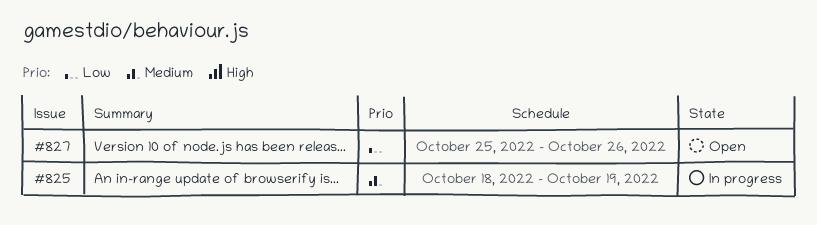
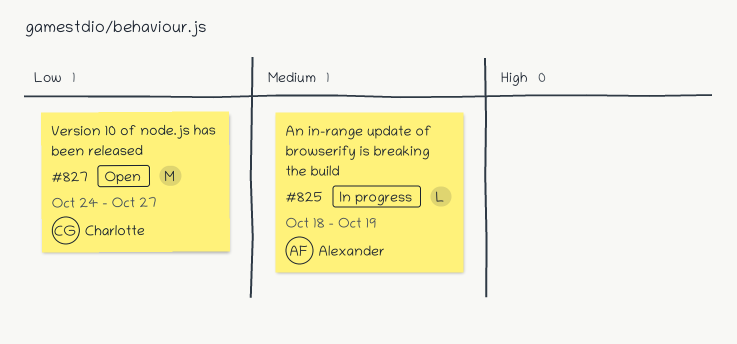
#827, start: Oct 25 -> Oct 24
#827, due: Oct 26 -> Oct 27

